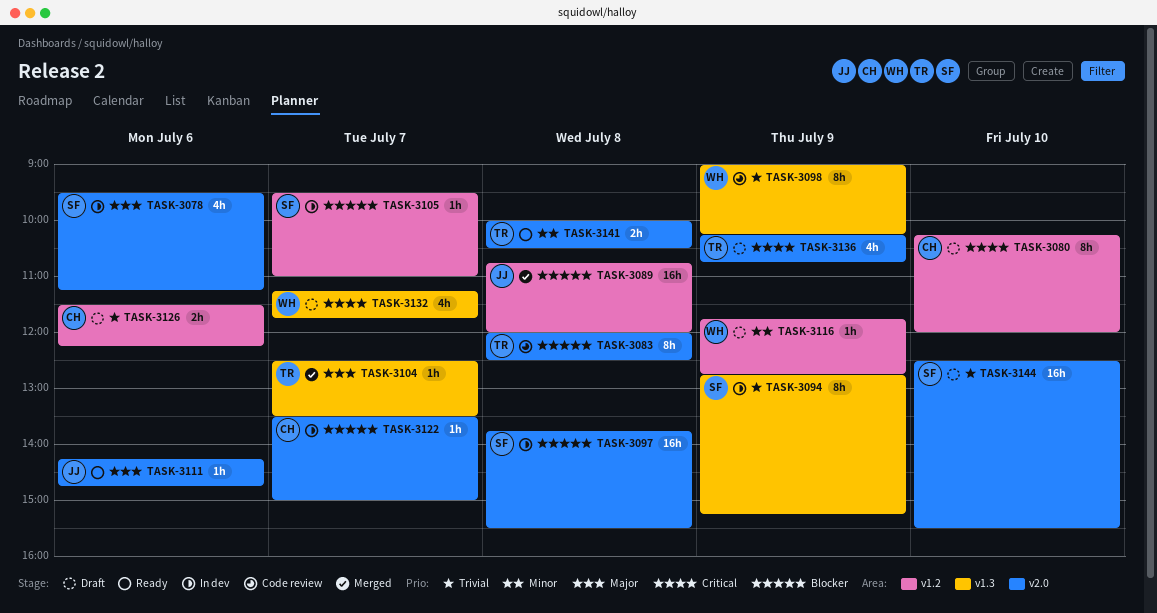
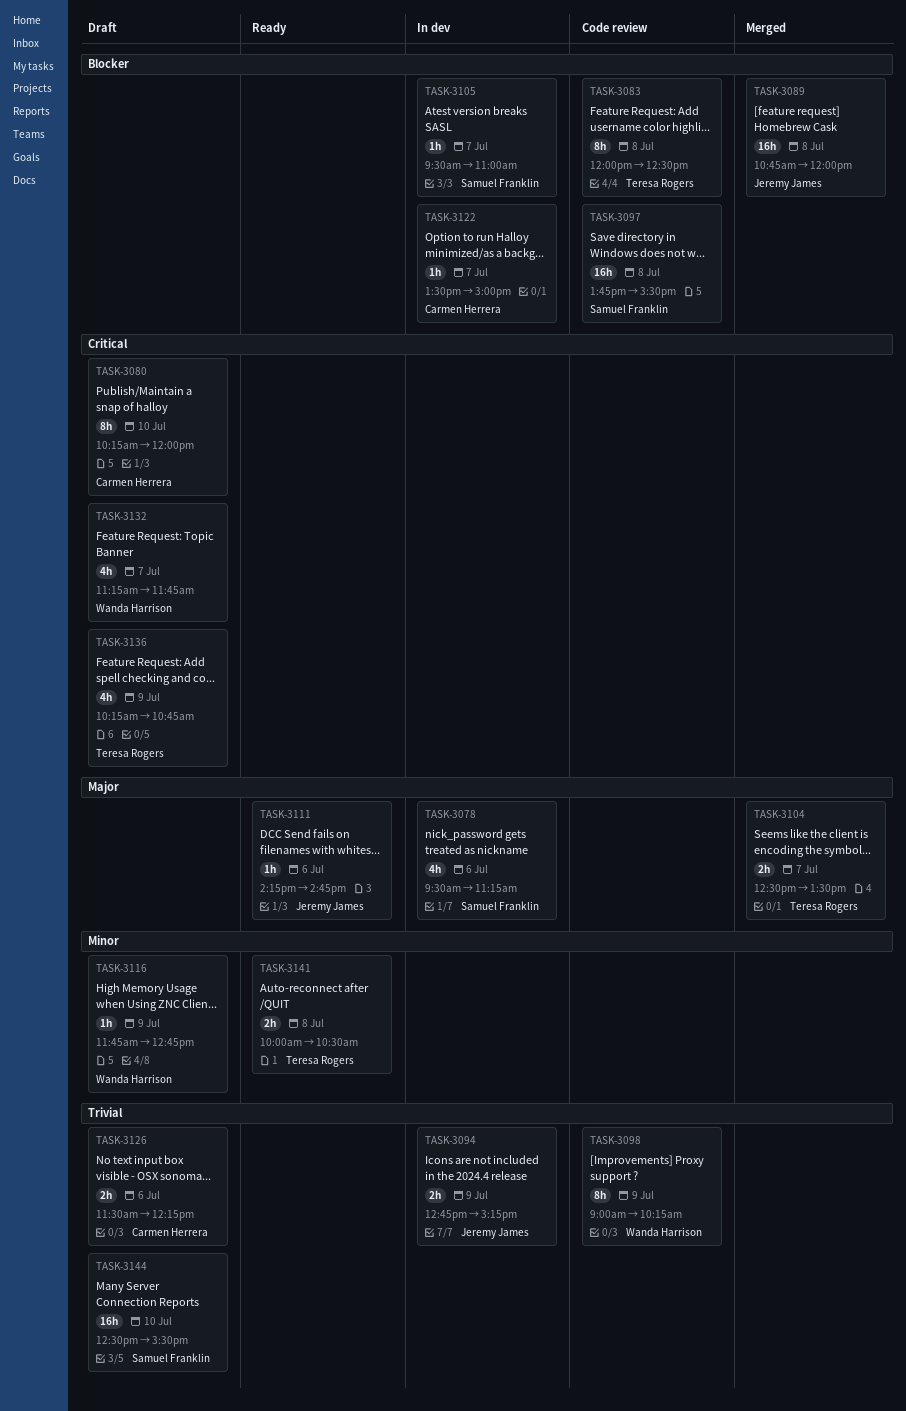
TASK-3094, owner: Samuel Franklin -> Jeremy James
TASK-3094, estimate: 8h -> 2h
TASK-3097, status: In dev -> Code review
TASK-3104, estimate: 1h -> 2h

